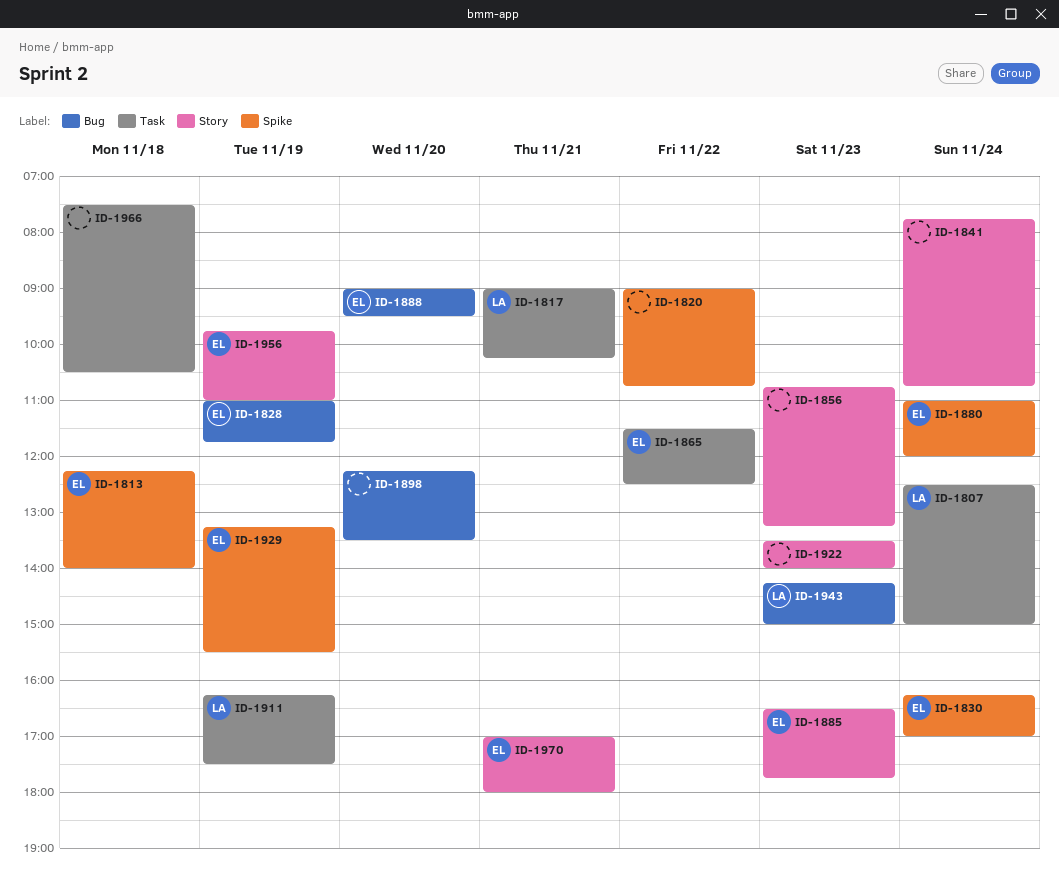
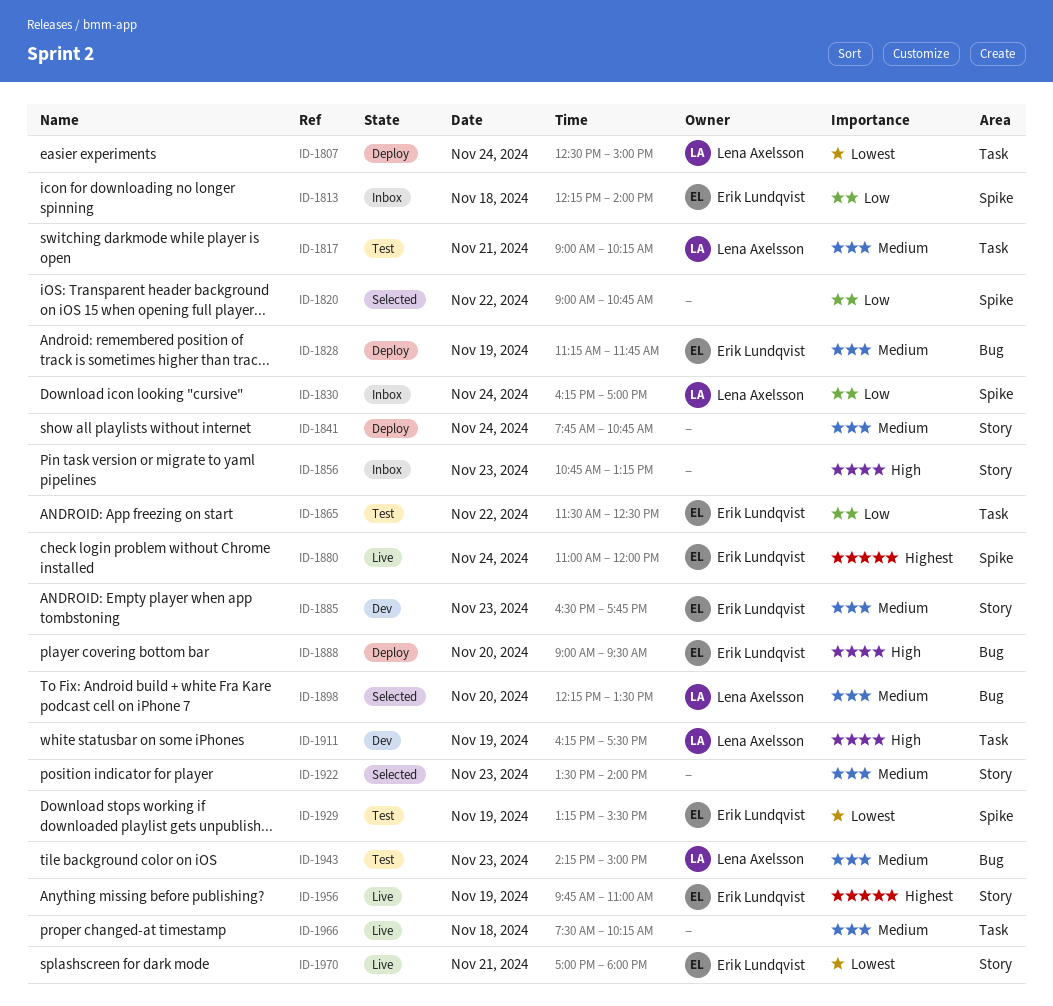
ID-1828, begins: 11:00 -> 11:15
ID-1830, owner: Erik Lundqvist -> Lena Axelsson
ID-1898, owner: none -> Lena Axelsson
ID-1966, ends: 10:30 -> 10:15

